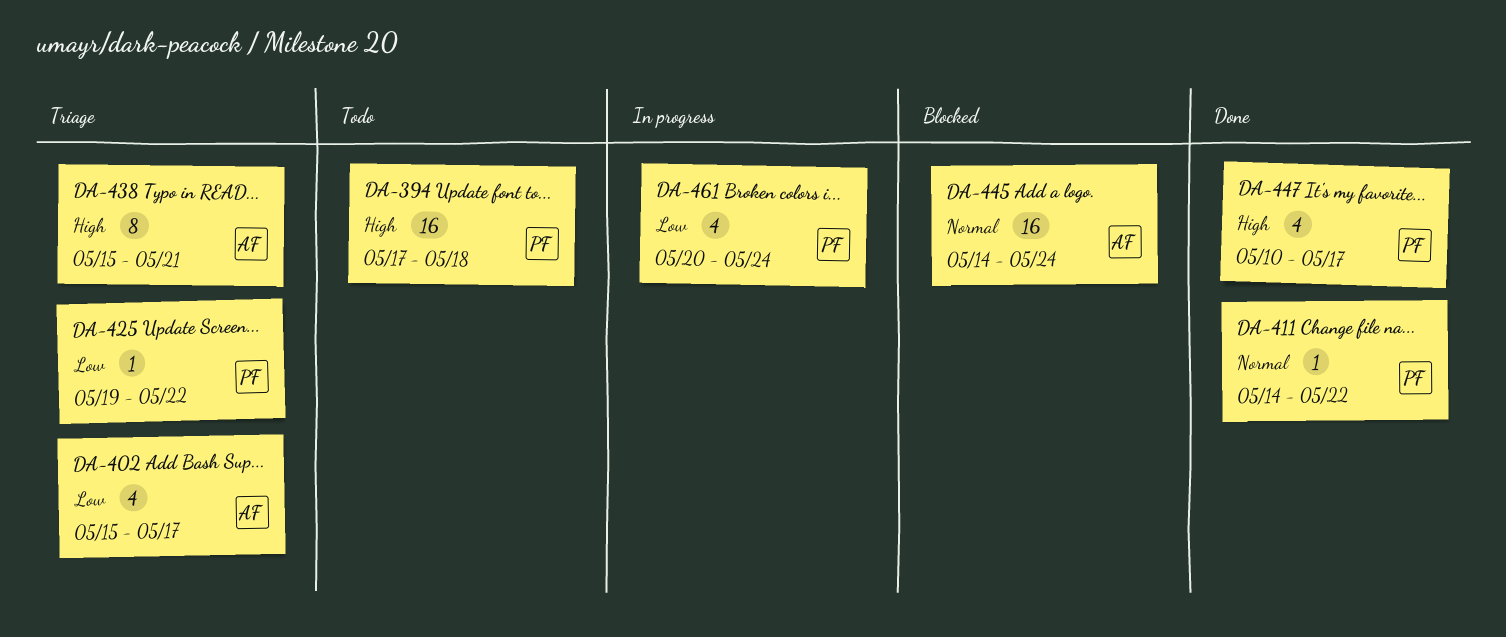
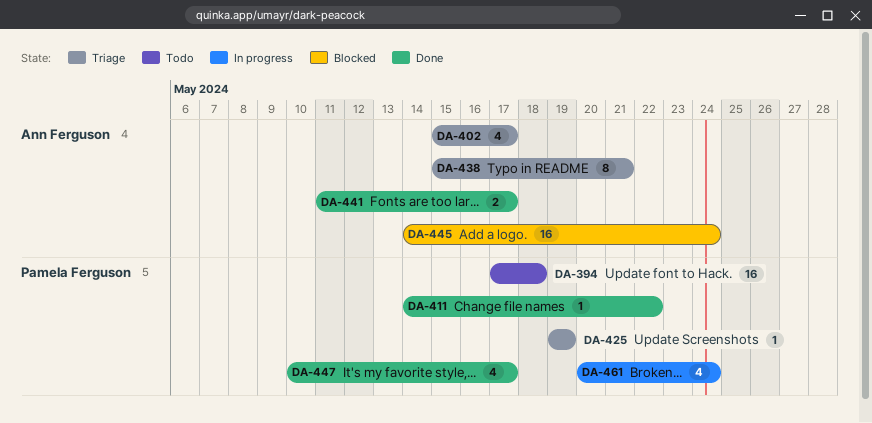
DA-425, due: May 22 -> May 19
DA-441: none -> present

